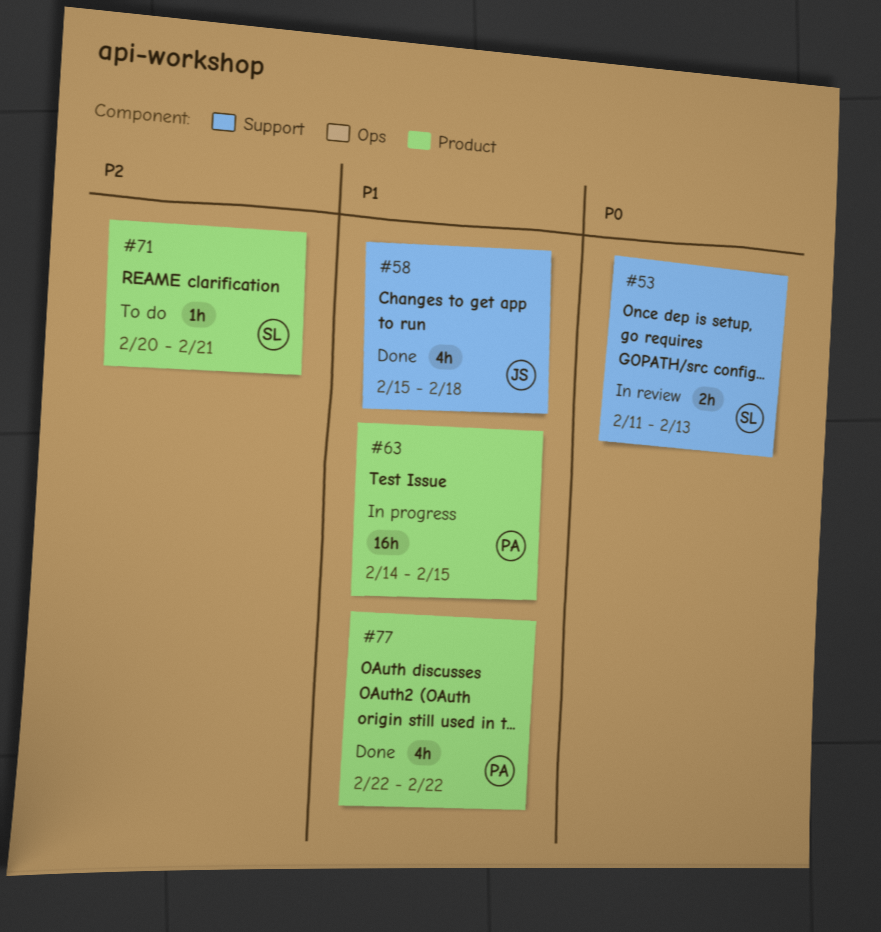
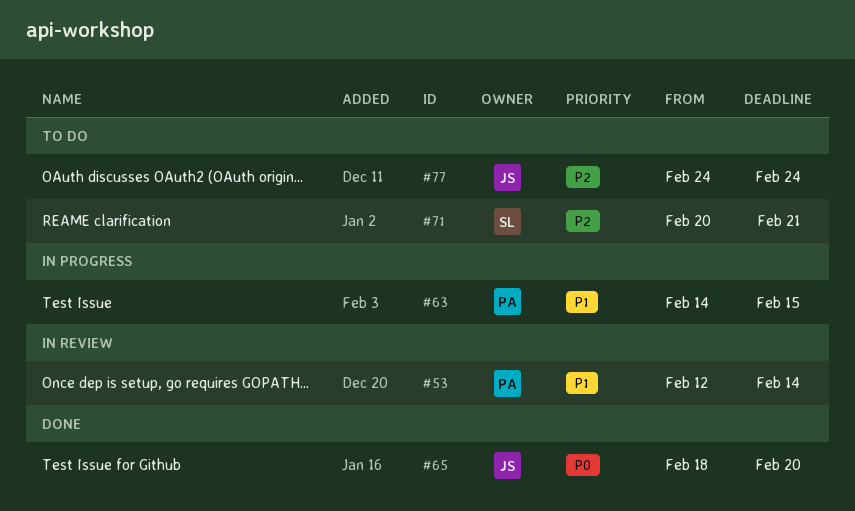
#53, owner: SL -> PA
#53, priority: P0 -> P1
#53, start: Feb 11 -> Feb 12
#53, due: Feb 13 -> Feb 14
#58: present -> none
#65: none -> present
#77, status: Done -> To do
#77, owner: PA -> JS
#77, priority: P1 -> P2
#77, start: Feb 22 -> Feb 24
#77, due: Feb 22 -> Feb 24

